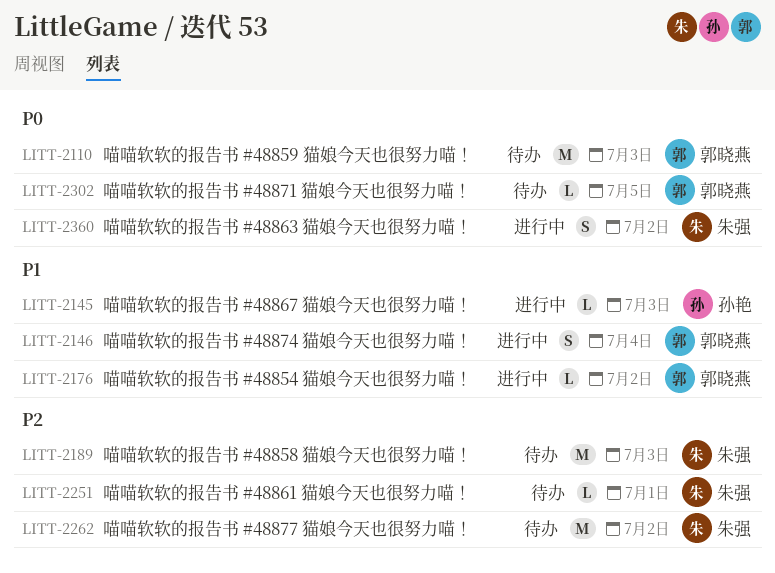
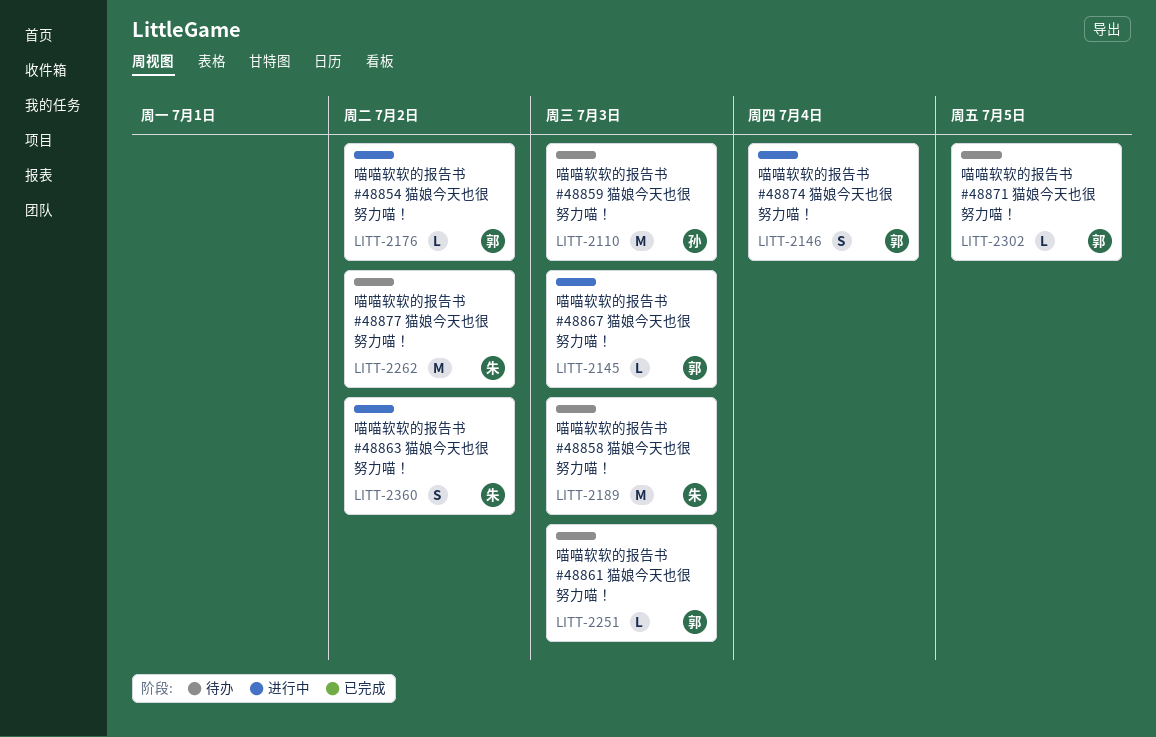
LITT-2110, owner: 郭晓燕 -> 孙艳
LITT-2145, owner: 孙艳 -> 郭晓燕
LITT-2251, owner: 朱强 -> 郭晓燕
LITT-2251, due: Jul 1 -> Jul 3

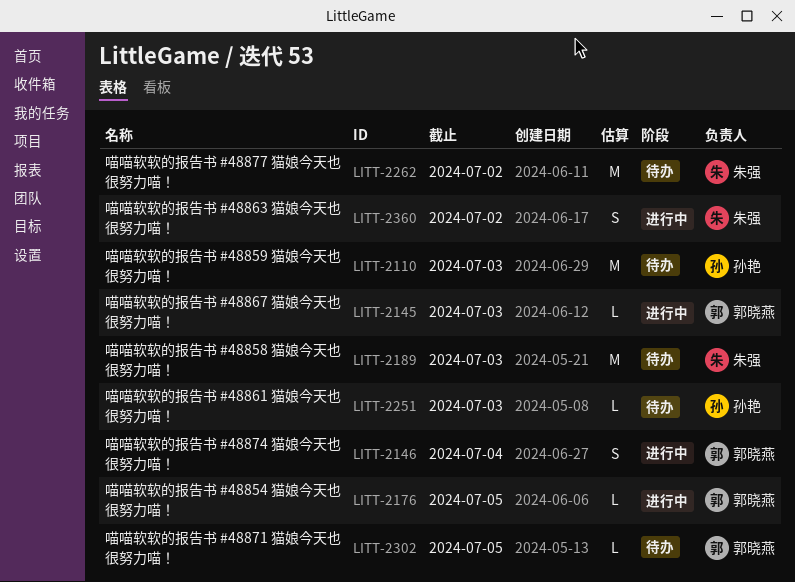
LITT-2176, due: Jul 2 -> Jul 5
LITT-2251, owner: 郭晓燕 -> 孙艳

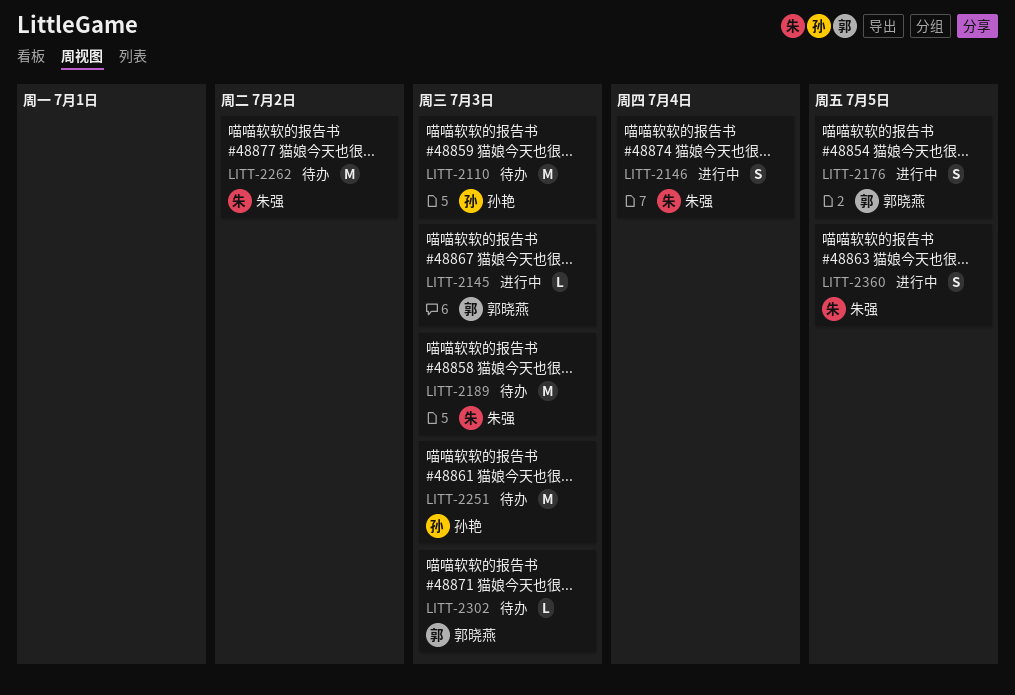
LITT-2146, owner: 郭晓燕 -> 朱强
LITT-2176, estimate: L -> S
LITT-2251, estimate: L -> M
LITT-2302, due: Jul 5 -> Jul 3
LITT-2360, due: Jul 2 -> Jul 5

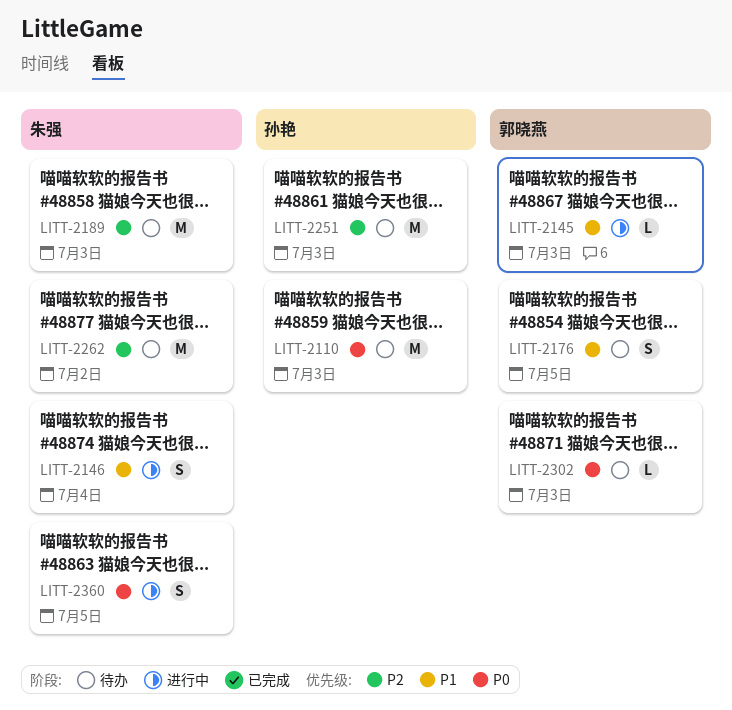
LITT-2176, status: 进行中 -> 待办

